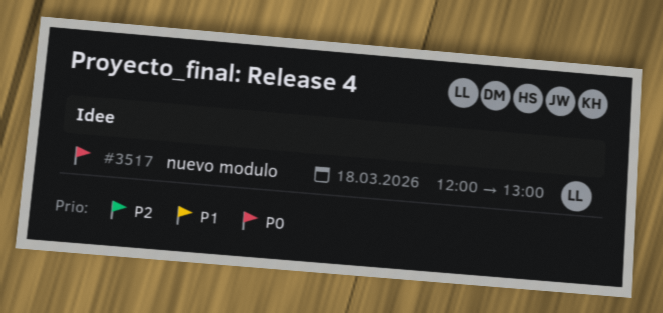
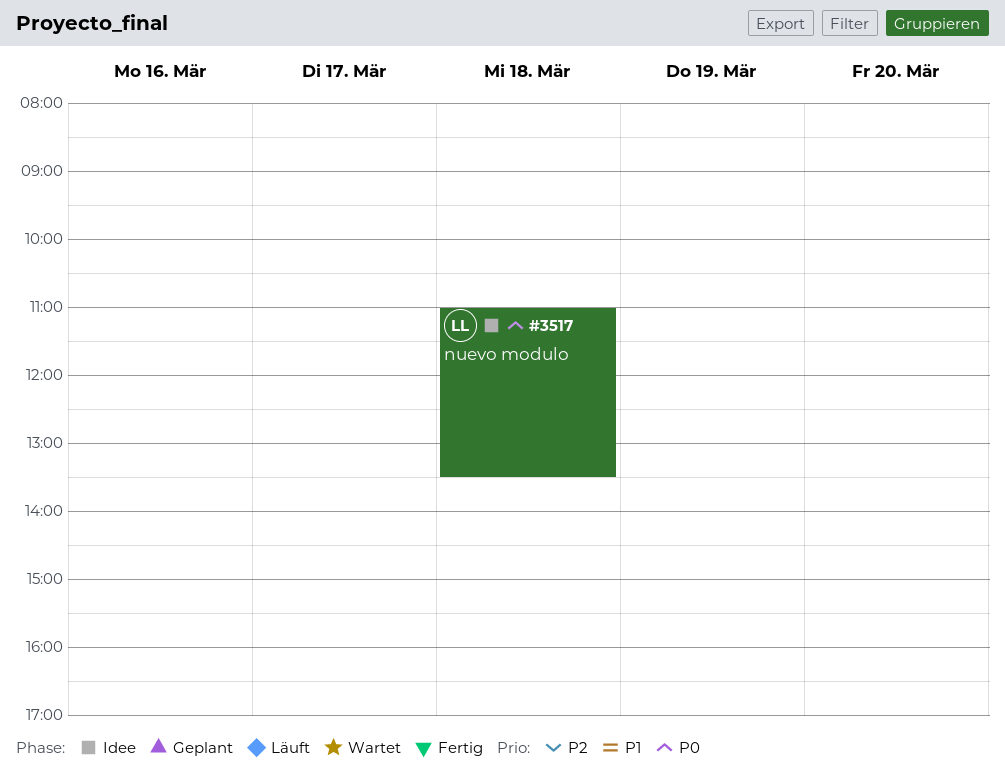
#3517, begins: 12:00 -> 11:00
#3517, ends: 13:00 -> 13:30

